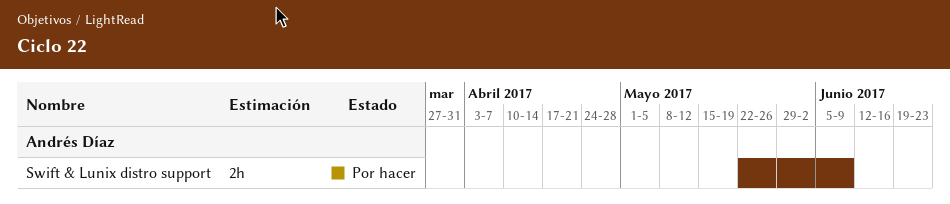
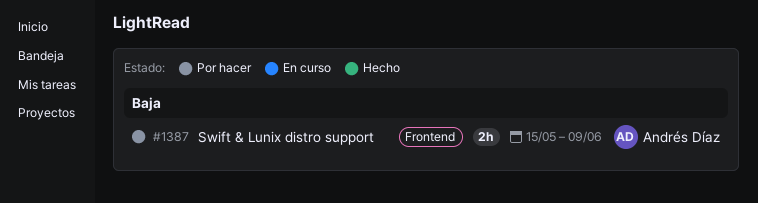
Swift & Lunix distro support, start: May 22 -> May 15

